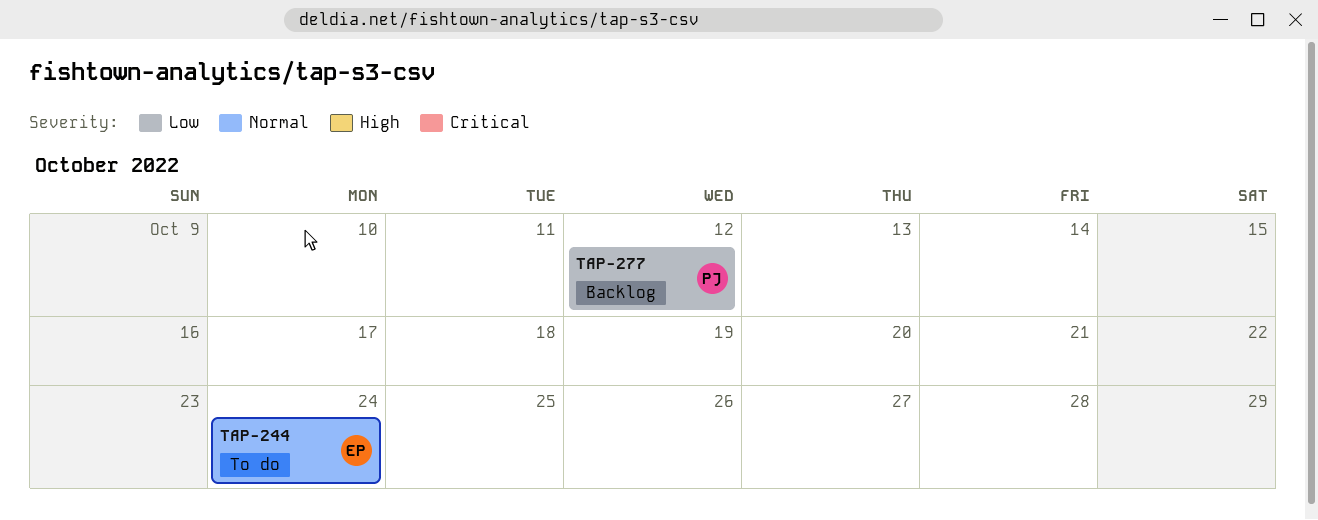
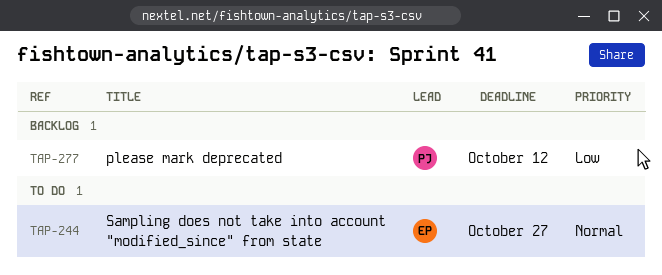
TAP-244, due: Oct 24 -> Oct 27

